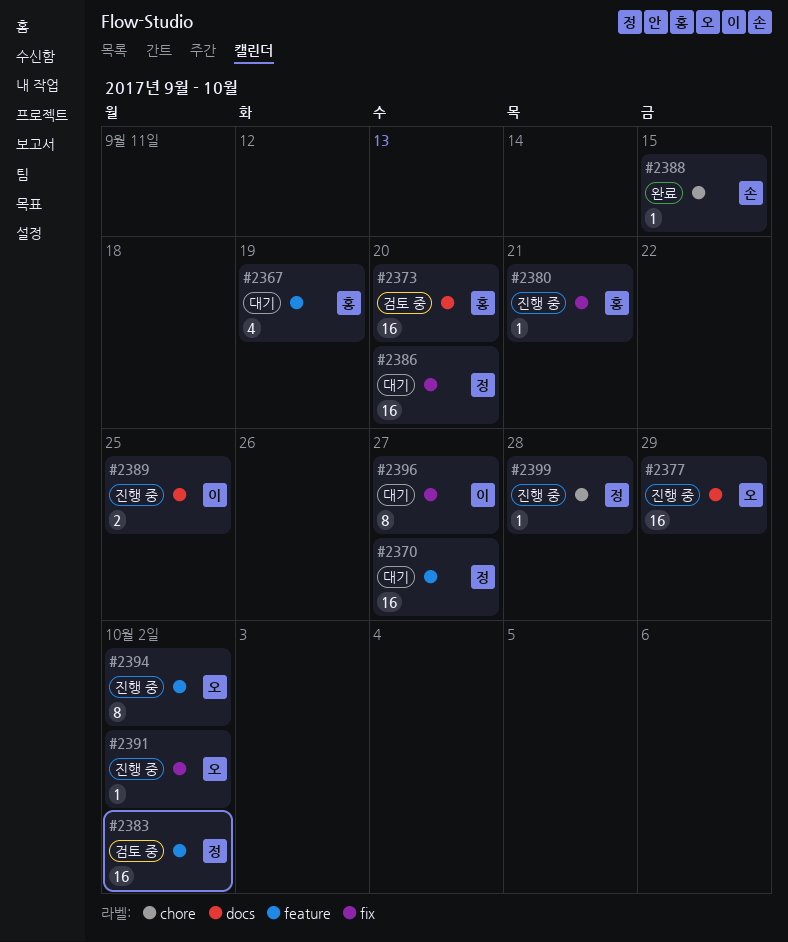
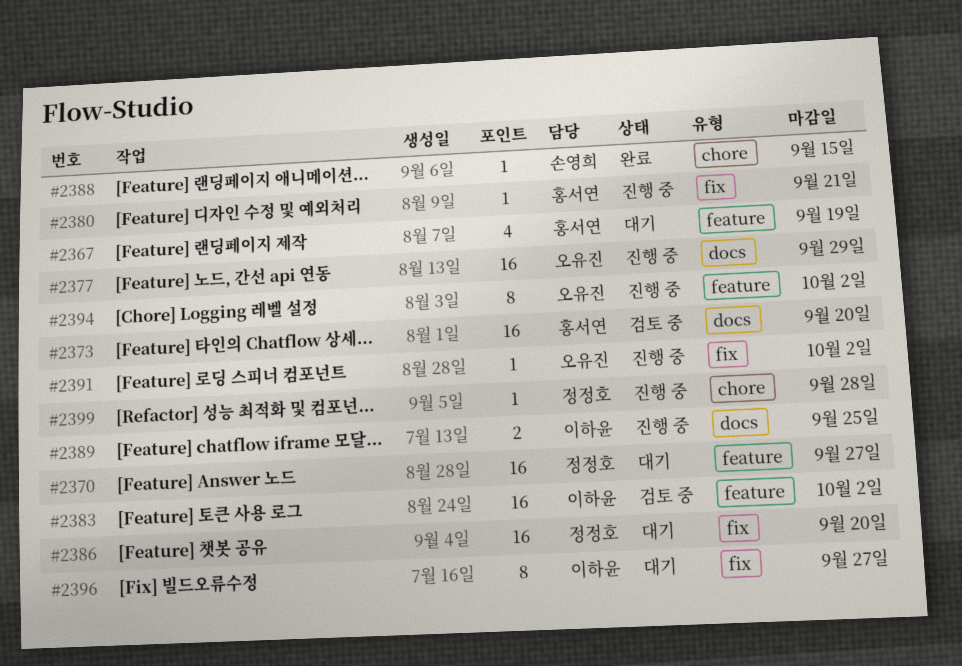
#2383, owner: 정정호 -> 이하윤

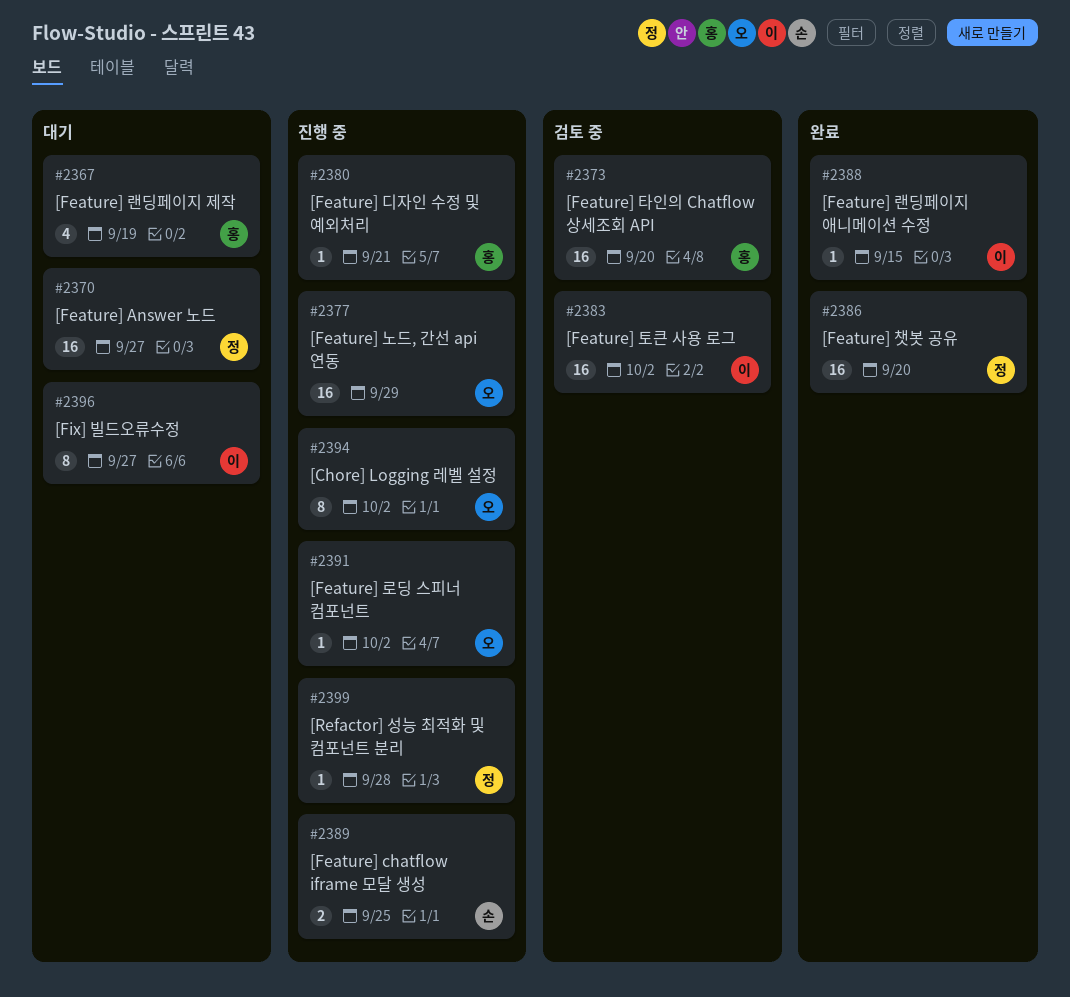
#2386, status: 대기 -> 완료
#2388, owner: 손영희 -> 이하윤
#2389, owner: 이하윤 -> 손영희

